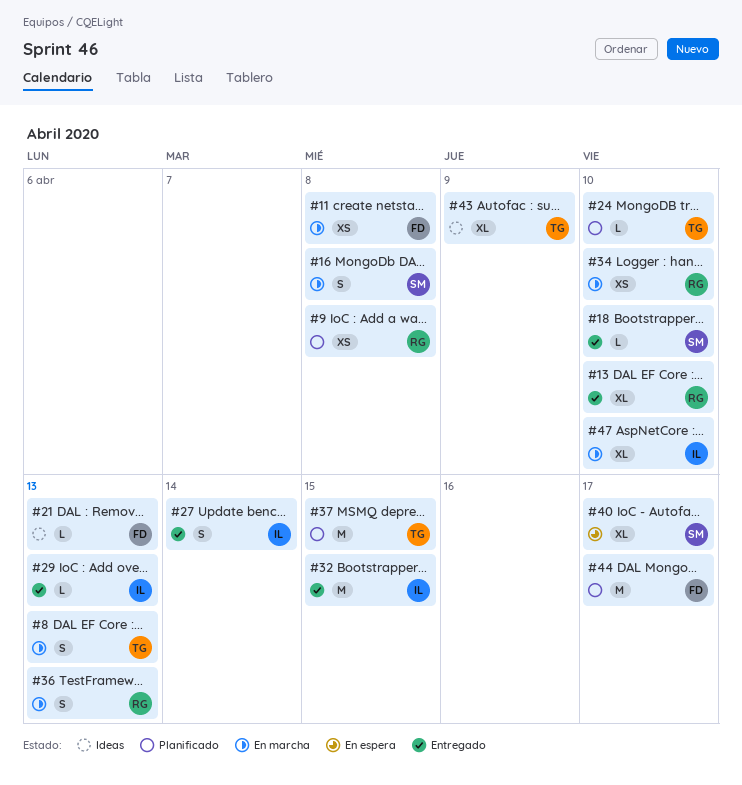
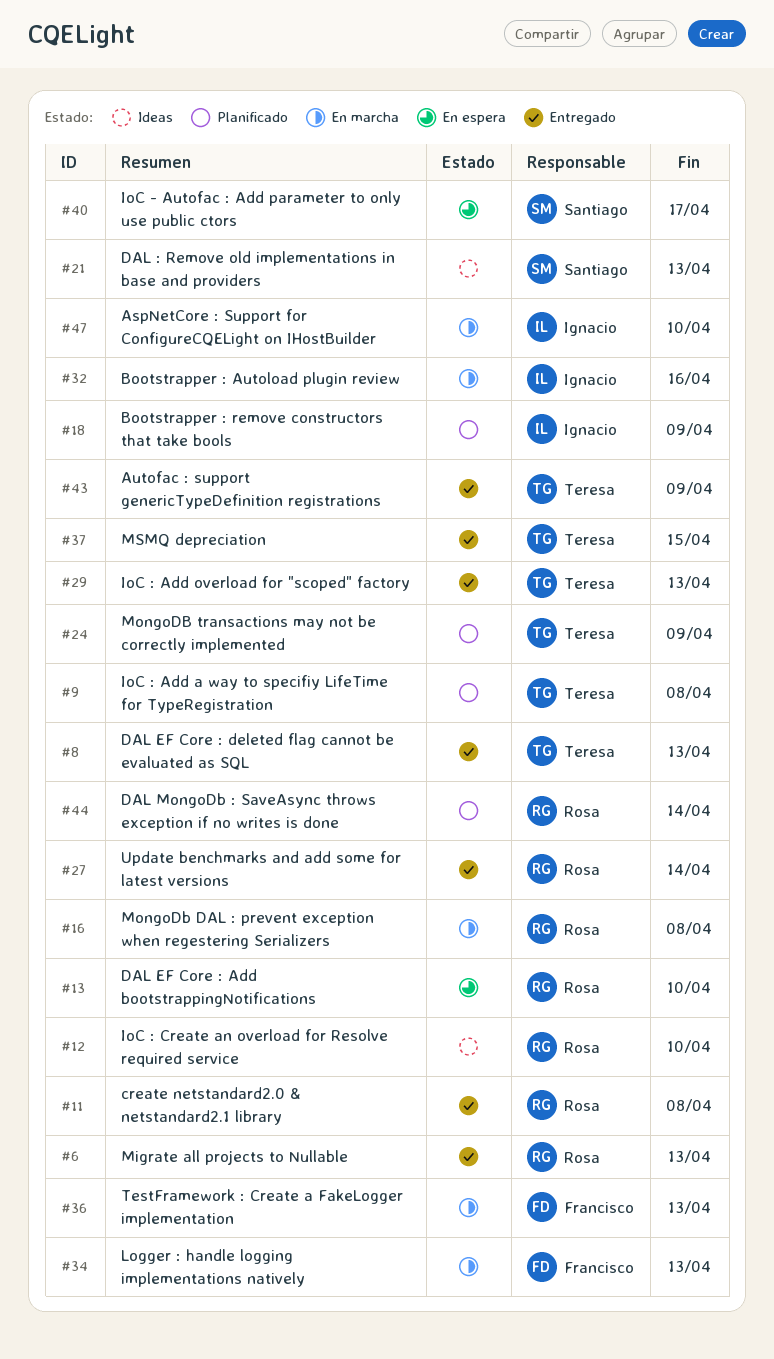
#6: none -> present
#8, status: En marcha -> Entregado
#9, owner: Rosa -> Teresa
#11, status: En marcha -> Entregado
#11, owner: Francisco -> Rosa
#12: none -> present
#13, status: Entregado -> En espera
#16, owner: Santiago -> Rosa
#18, status: Entregado -> Planificado
#18, owner: Santiago -> Ignacio
#18, due: Apr 10 -> Apr 9
#21, owner: Francisco -> Santiago
#24, due: Apr 10 -> Apr 9
#27, owner: Ignacio -> Rosa
#29, owner: Ignacio -> Teresa
#32, status: Entregado -> En marcha
#32, due: Apr 15 -> Apr 16
#34, owner: Rosa -> Francisco
#34, due: Apr 10 -> Apr 13
#36, owner: Rosa -> Francisco
#37, status: Planificado -> Entregado
#43, status: Ideas -> Entregado
#44, owner: Francisco -> Rosa
#44, due: Apr 17 -> Apr 14

